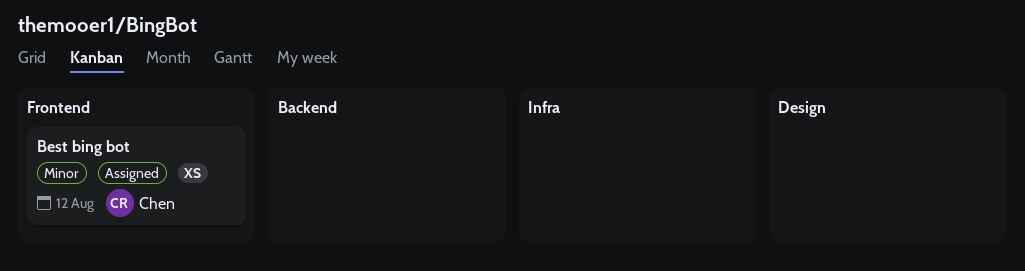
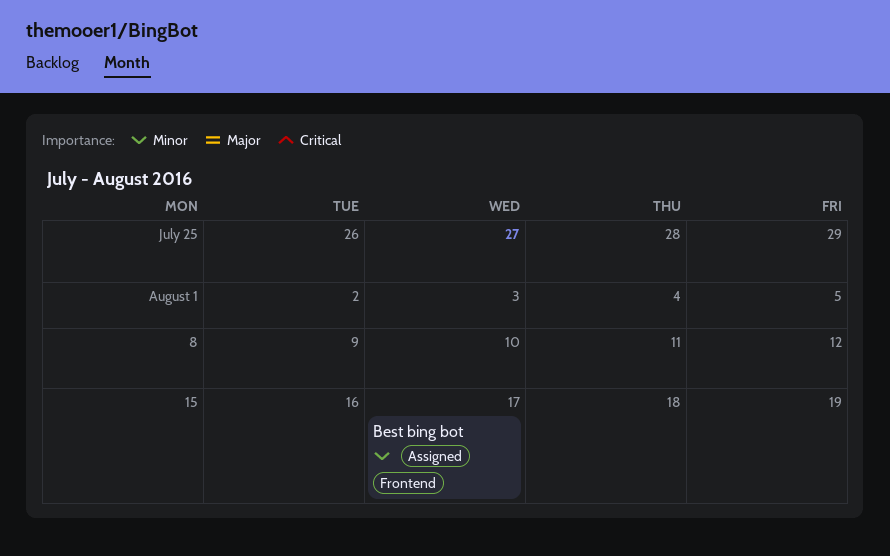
Best bing bot, due: Aug 12 -> Aug 17

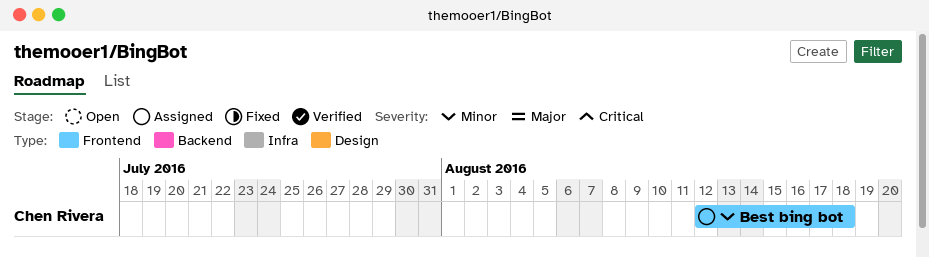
Best bing bot, due: Aug 17 -> Aug 18

